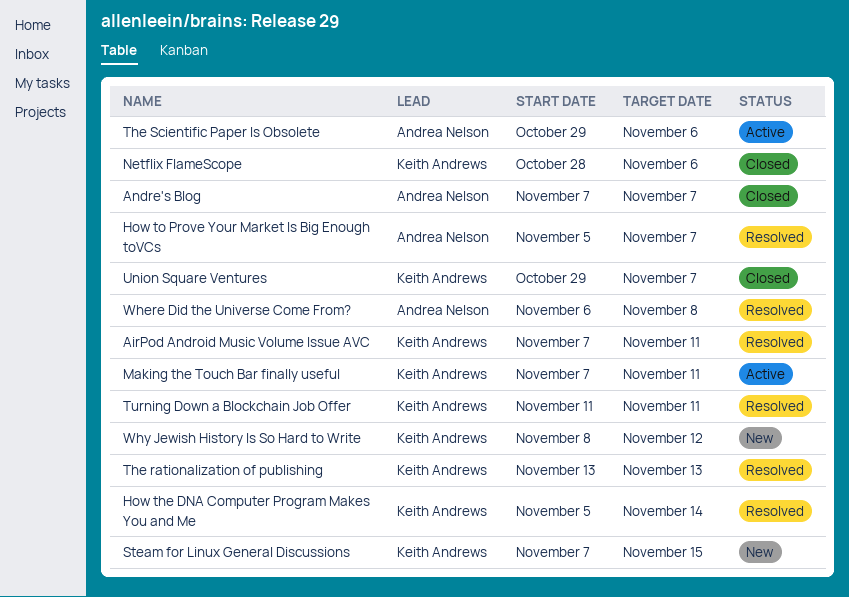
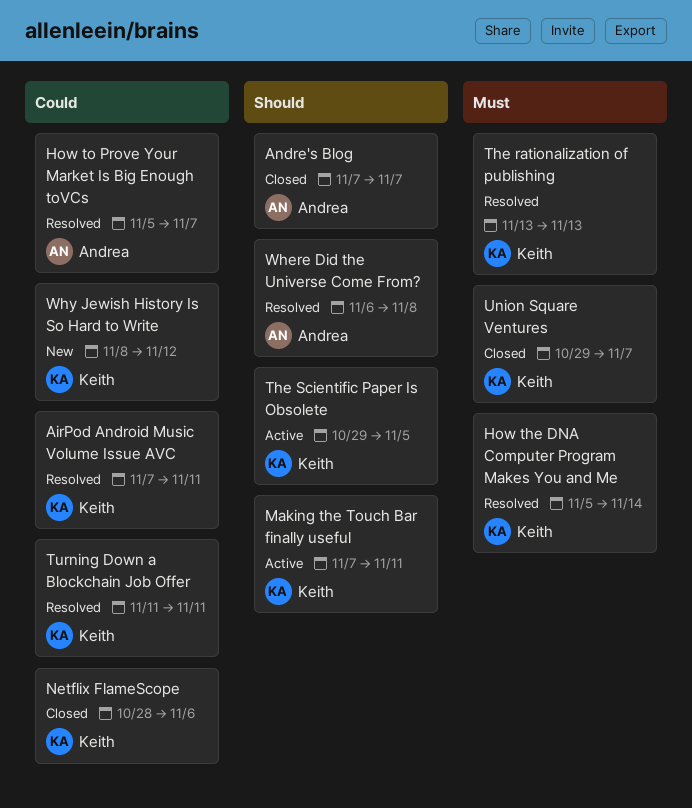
Steam for Linux General Discussions: present -> none
The Scientific Paper Is Obsolete, owner: Andrea Nelson -> Keith Andrews
The Scientific Paper Is Obsolete, due: Nov 6 -> Nov 5

